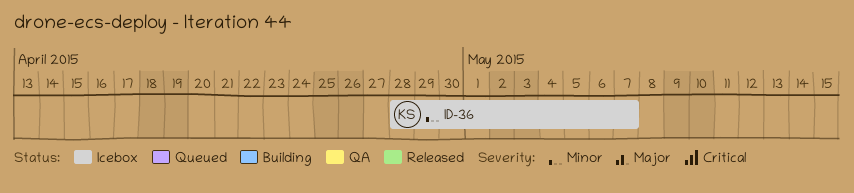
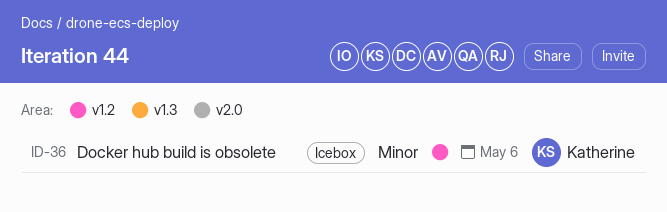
ID-36, due: May 7 -> May 6

